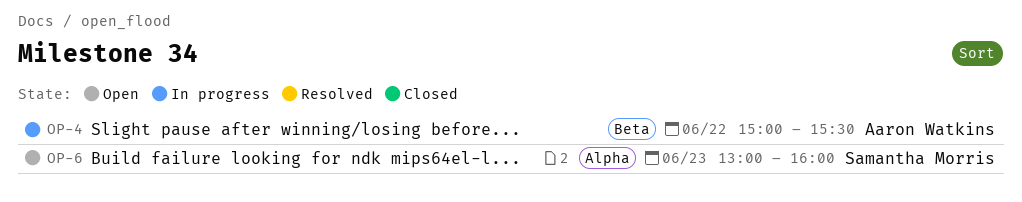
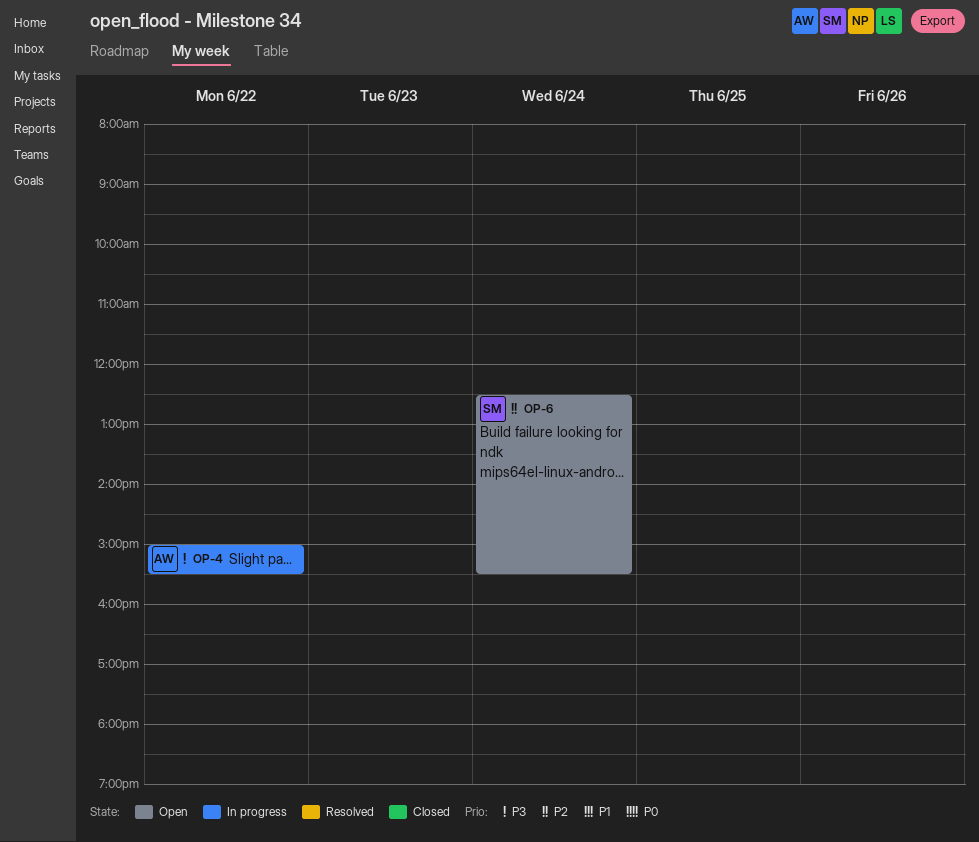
OP-6, day: Jun 23 -> Jun 24
OP-6, begins: 13:00 -> 12:30
OP-6, ends: 16:00 -> 15:30

